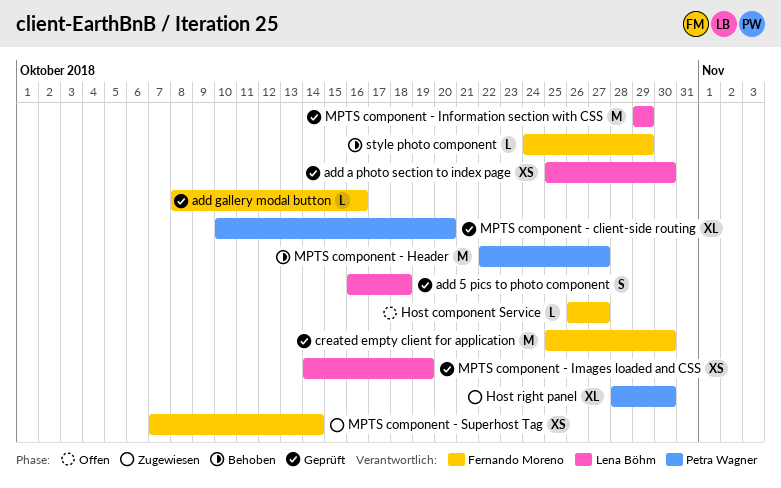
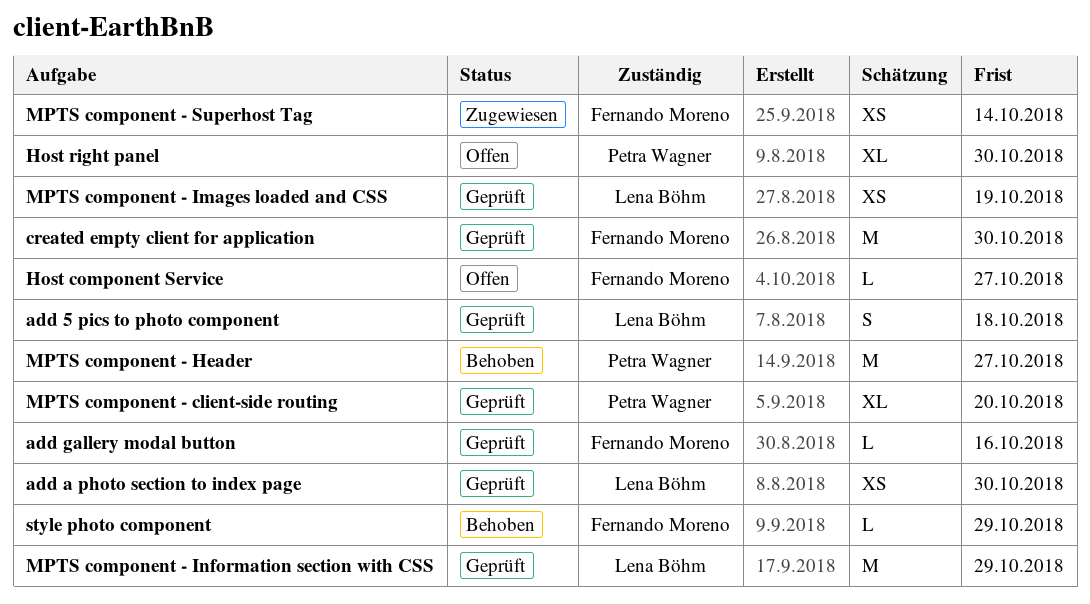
Host right panel, status: Zugewiesen -> Offen

